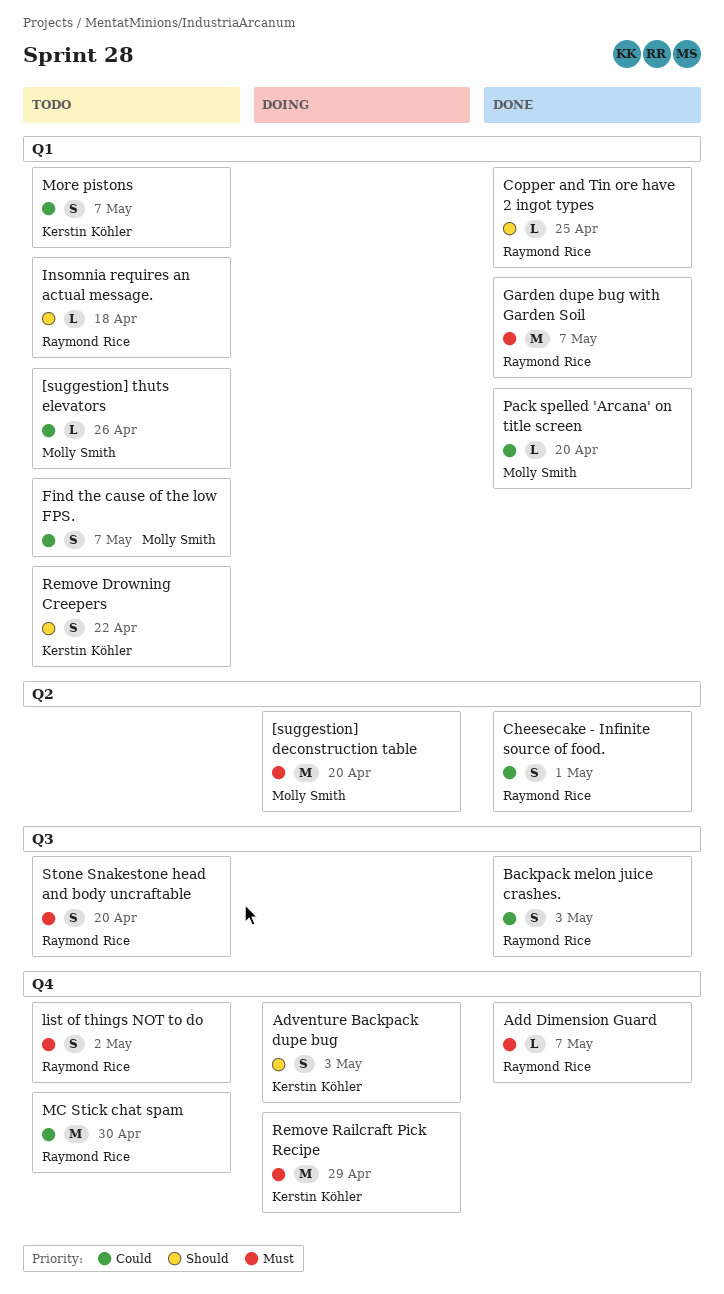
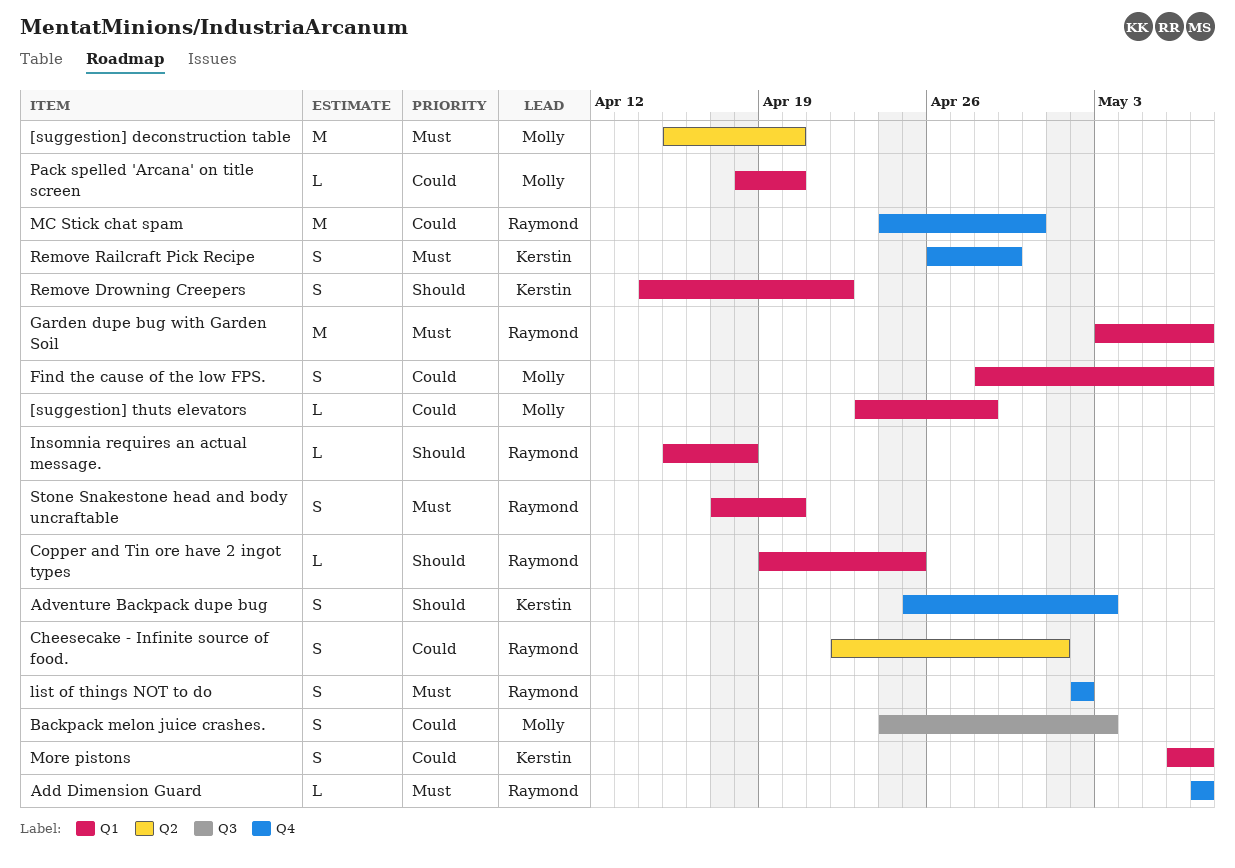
[suggestion] thuts elevators, due: Apr 26 -> Apr 28
Backpack melon juice crashes., owner: Raymond Rice -> Molly Smith
Remove Railcraft Pick Recipe, estimate: M -> S
Stone Snakestone head and body uncraftable, label: Q3 -> Q1

